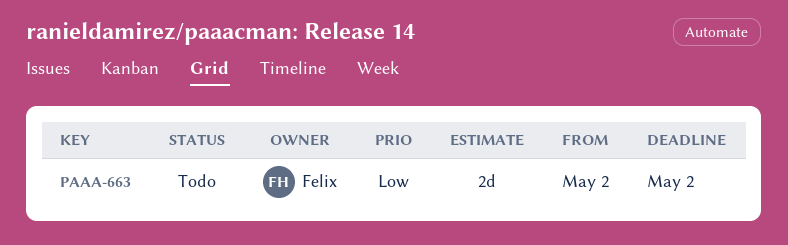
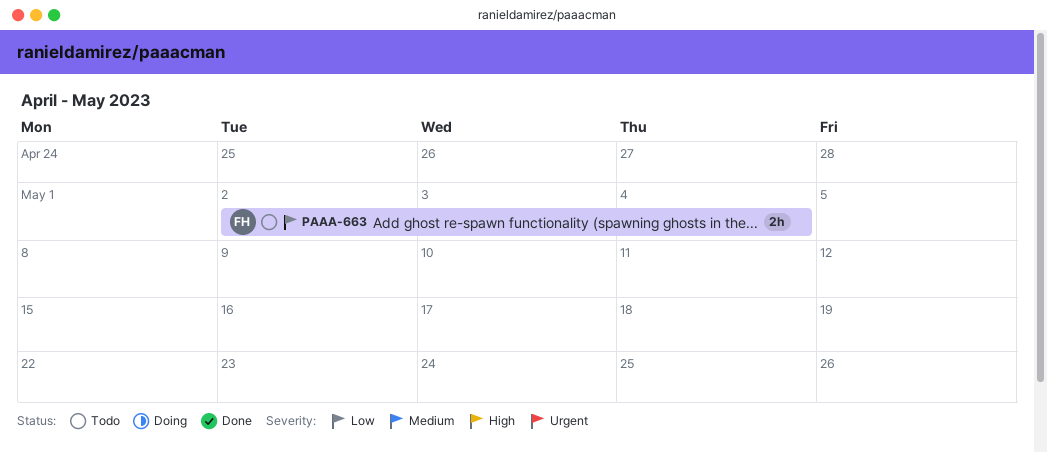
PAAA-663, estimate: 2d -> 2h
PAAA-663, due: May 2 -> May 4

